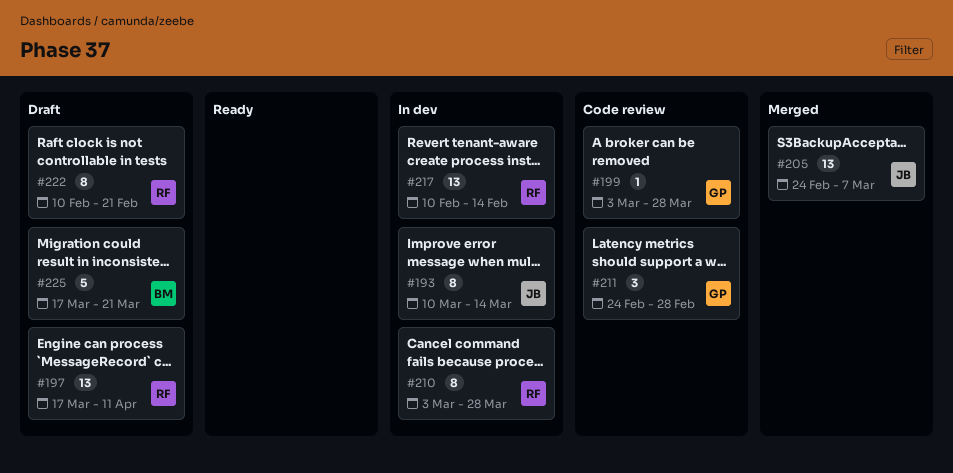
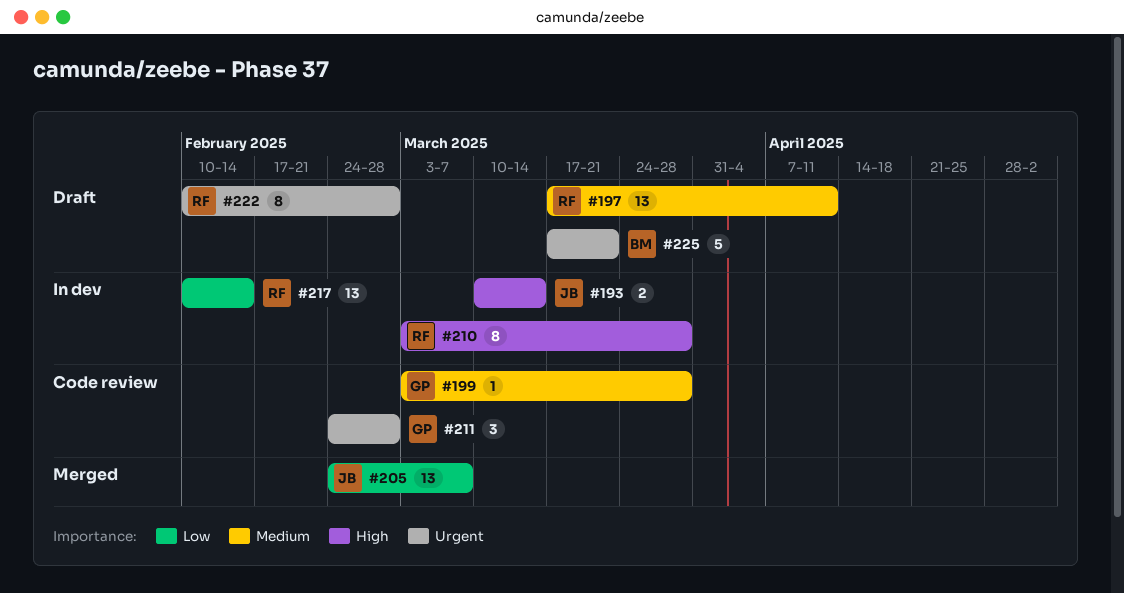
#193, estimate: 8 -> 2
#222, due: Feb 21 -> Feb 28

